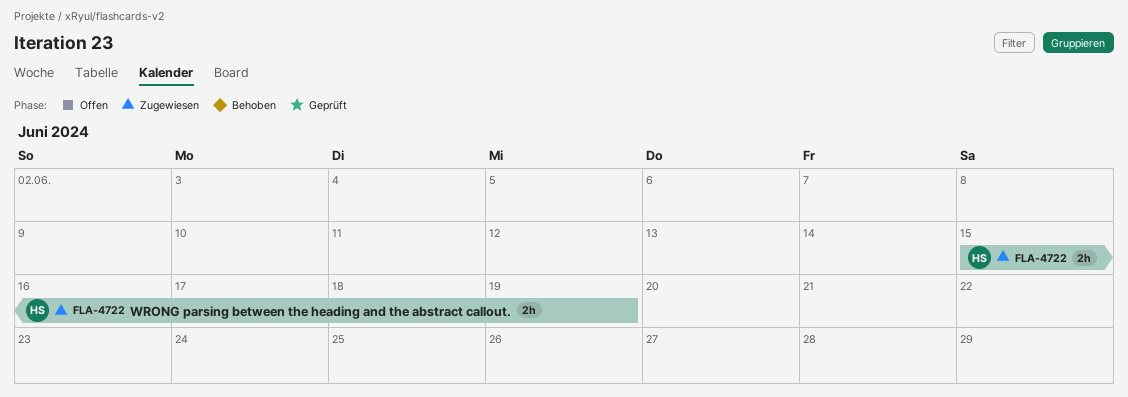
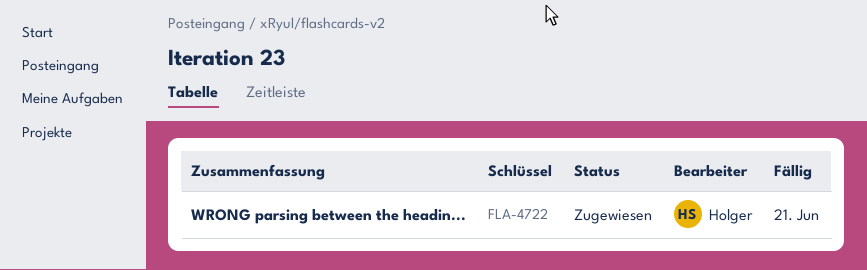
FLA-4722, due: Jun 19 -> Jun 21

